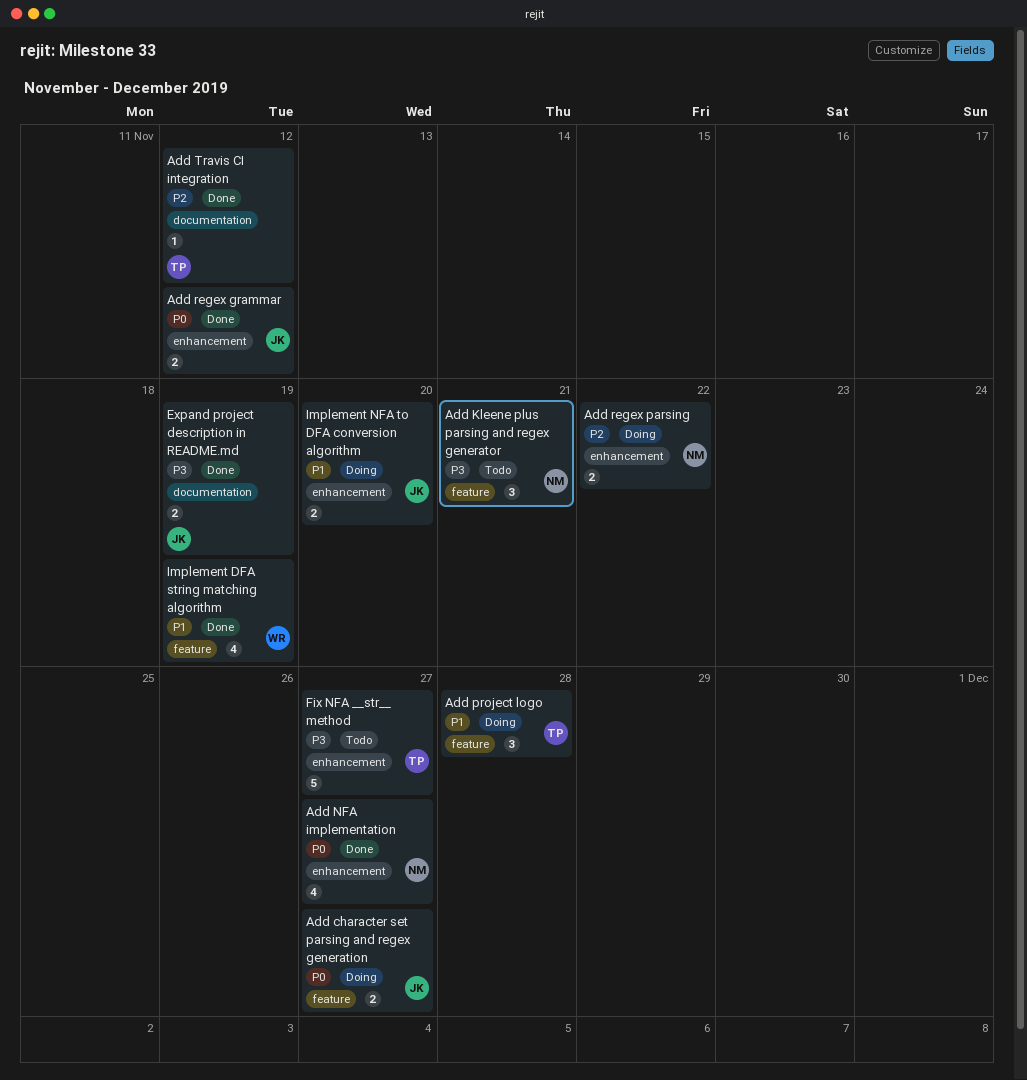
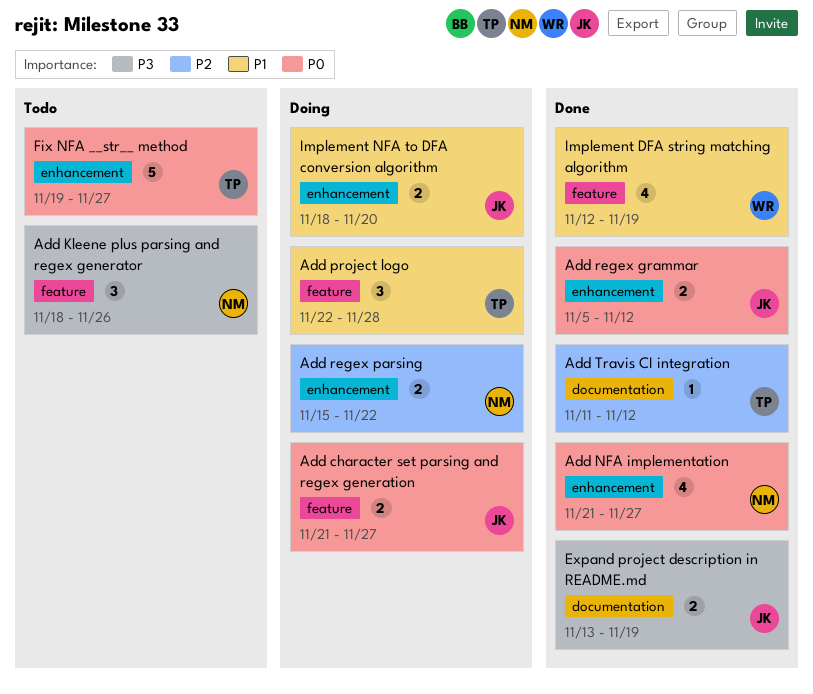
Add Kleene plus parsing and regex generator, due: Nov 21 -> Nov 26
Fix NFA __str__ method, priority: P3 -> P0

